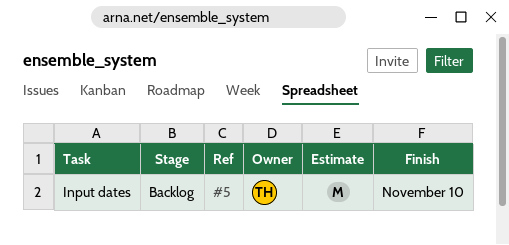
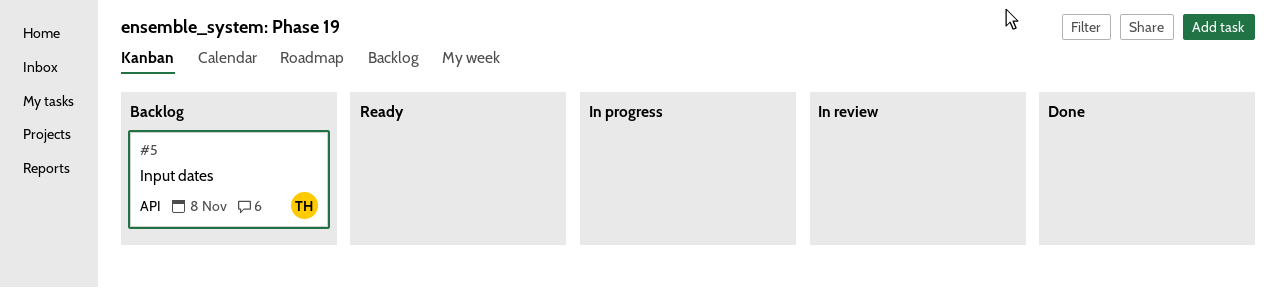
#5, due: Nov 10 -> Nov 8

